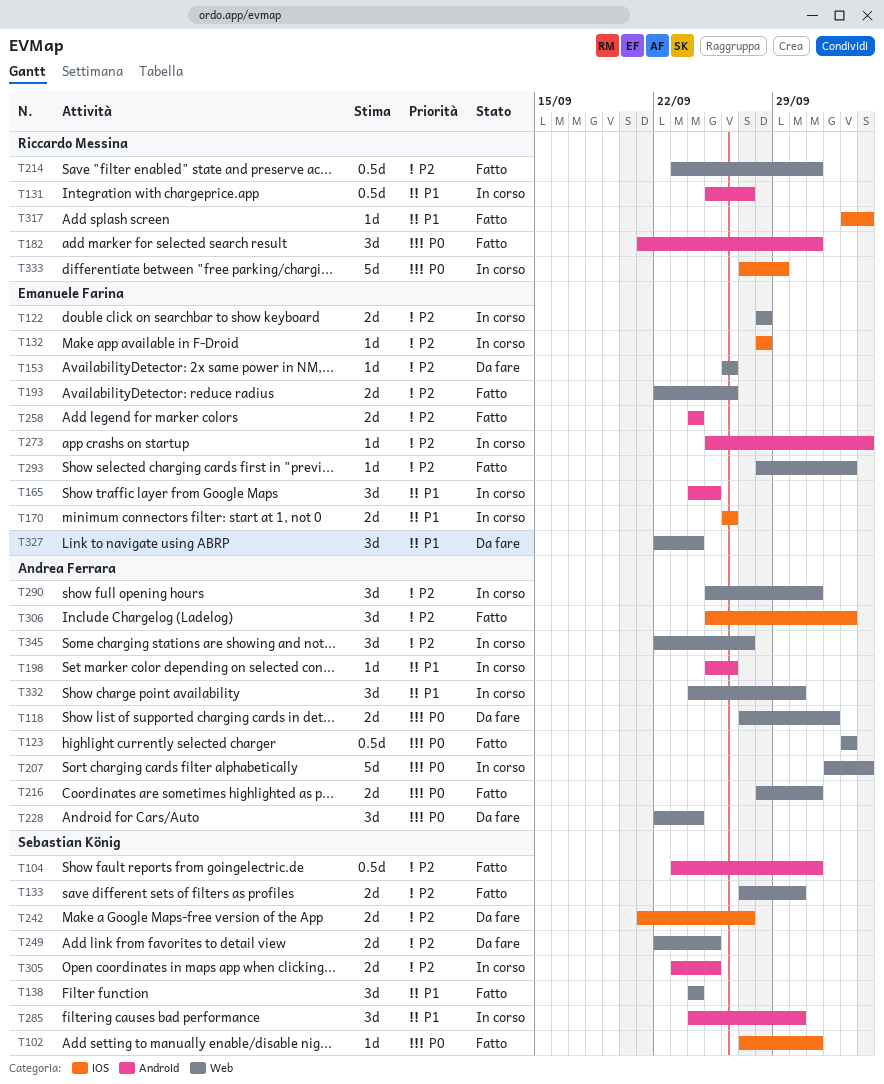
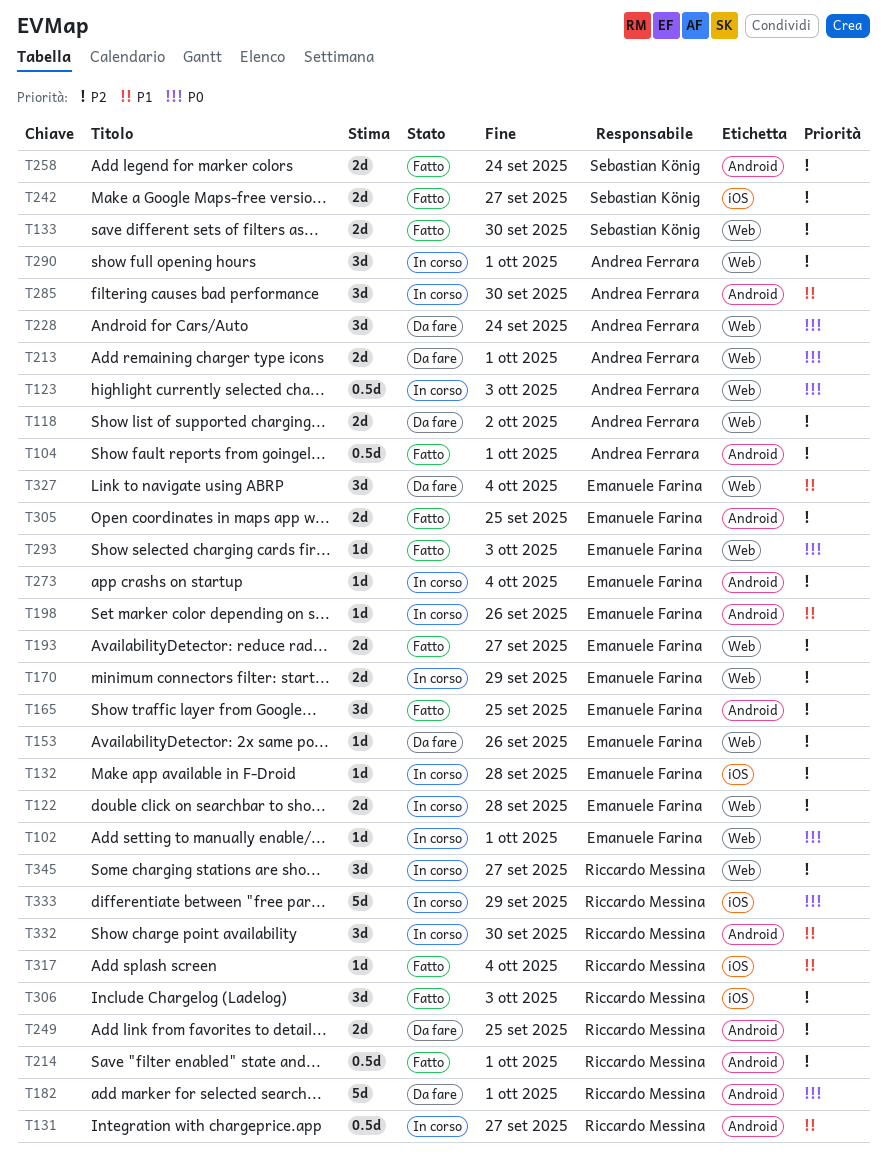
T102, status: Fatto -> In corso
T102, owner: Sebastian König -> Emanuele Farina
T102, label: iOS -> Web
T104, owner: Sebastian König -> Andrea Ferrara
T118, priority: P0 -> P2
T123, status: Fatto -> In corso
T138: present -> none
T165, status: In corso -> Fatto
T165, priority: P1 -> P2
T170, priority: P1 -> P2
T170, label: iOS -> Web
T170, due: Sep 26 -> Sep 29
T182, status: Fatto -> Da fare
T182, estimate: 3d -> 5d
T193, due: Sep 26 -> Sep 27
T198, owner: Andrea Ferrara -> Emanuele Farina
T207: present -> none
T213: none -> present
T214, label: Web -> Android
T216: present -> none
T242, status: Da fare -> Fatto
T249, owner: Sebastian König -> Riccardo Messina
T249, label: Web -> Android
T258, owner: Emanuele Farina -> Sebastian König
T285, owner: Sebastian König -> Andrea Ferrara
T293, priority: P2 -> P0
T305, status: In corso -> Fatto
T305, owner: Sebastian König -> Emanuele Farina
T306, owner: Andrea Ferrara -> Riccardo Messina
T327, due: Sep 24 -> Oct 4
T332, owner: Andrea Ferrara -> Riccardo Messina
T332, label: Web -> Android
T345, owner: Andrea Ferrara -> Riccardo Messina

